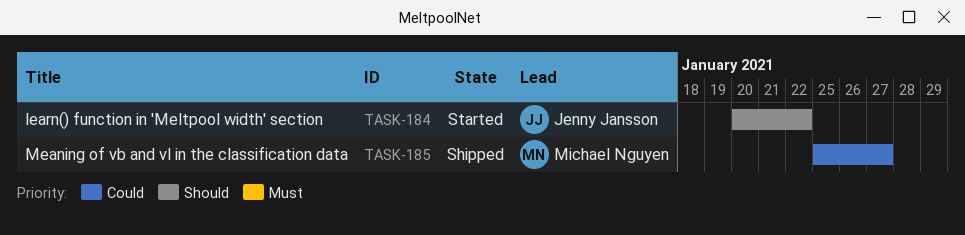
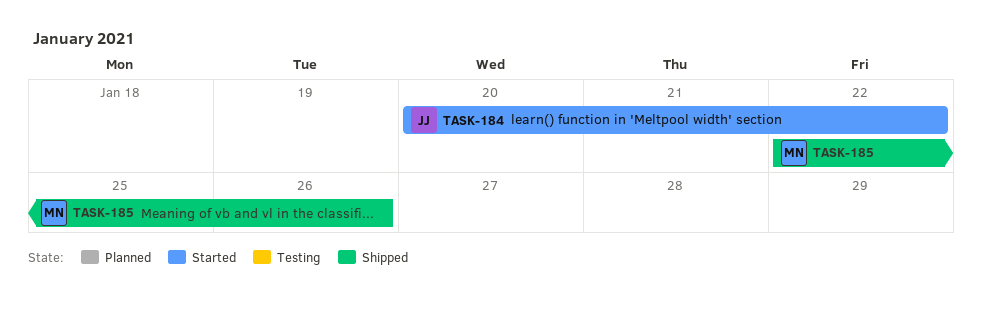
TASK-185, start: Jan 25 -> Jan 22
TASK-185, due: Jan 27 -> Jan 26

